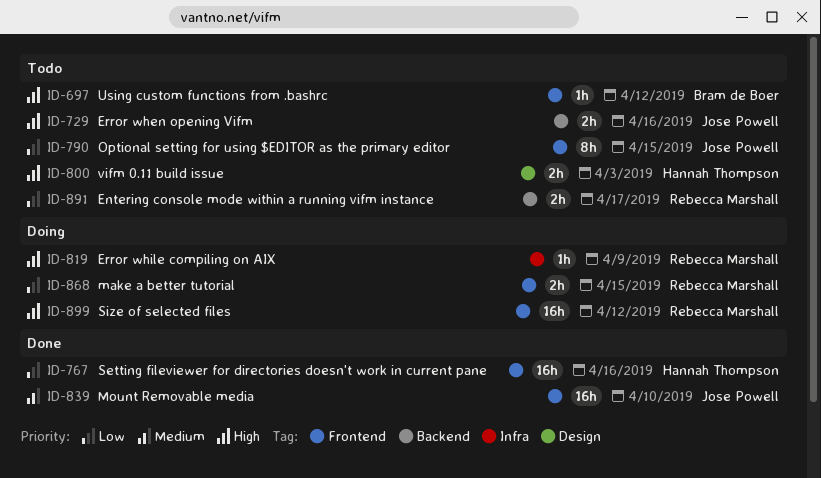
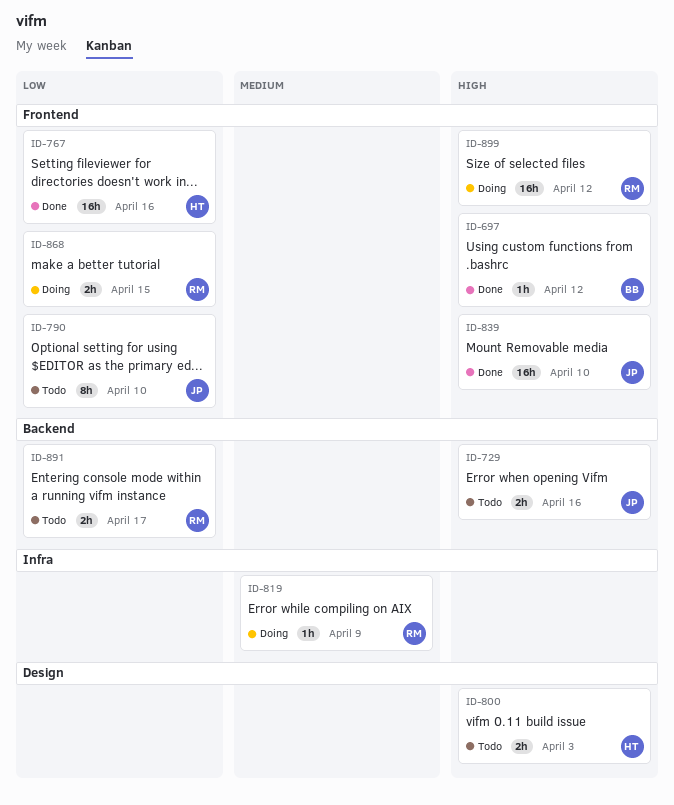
ID-697, status: Todo -> Done
ID-790, due: Apr 15 -> Apr 10
ID-819, priority: High -> Medium
ID-839, priority: Medium -> High

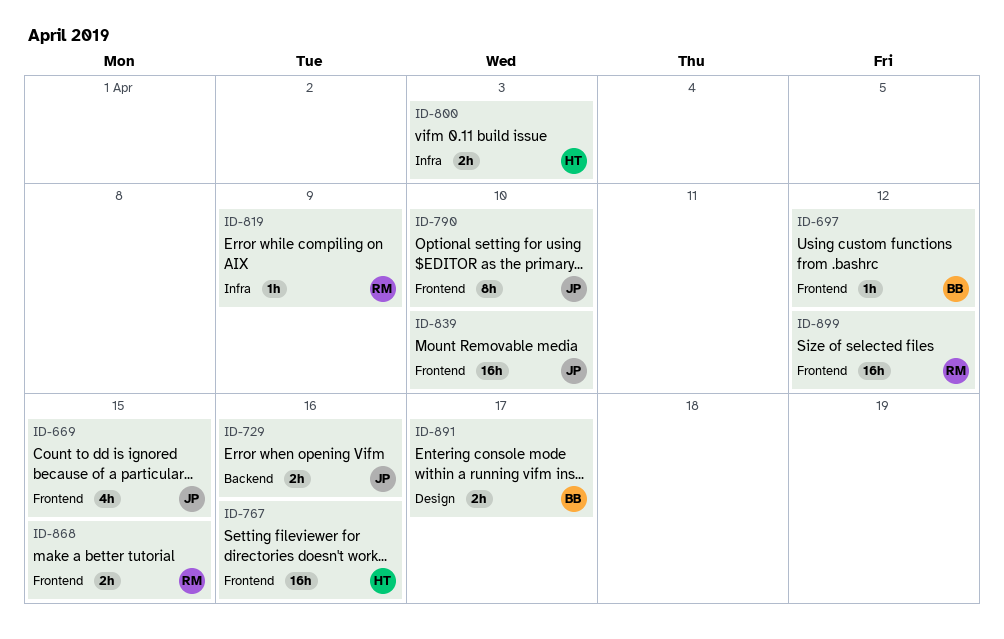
ID-669: none -> present
ID-800, label: Design -> Infra
ID-891, owner: RM -> BB
ID-891, label: Backend -> Design

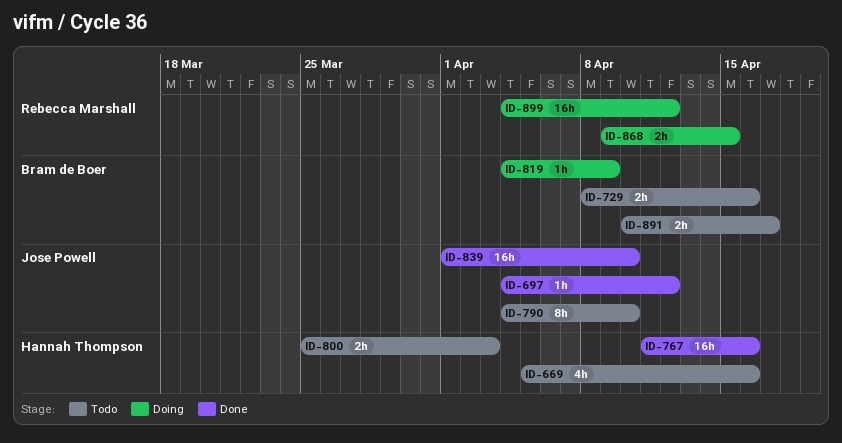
ID-669, owner: Jose Powell -> Hannah Thompson
ID-669, due: Apr 15 -> Apr 16
ID-697, owner: Bram de Boer -> Jose Powell
ID-729, owner: Jose Powell -> Bram de Boer
ID-819, owner: Rebecca Marshall -> Bram de Boer

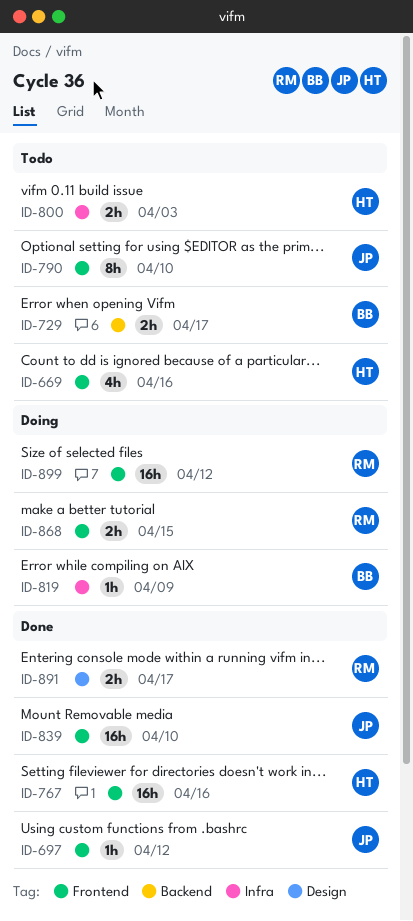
ID-729, due: Apr 16 -> Apr 17
ID-891, status: Todo -> Done
ID-891, owner: Bram de Boer -> Rebecca Marshall

